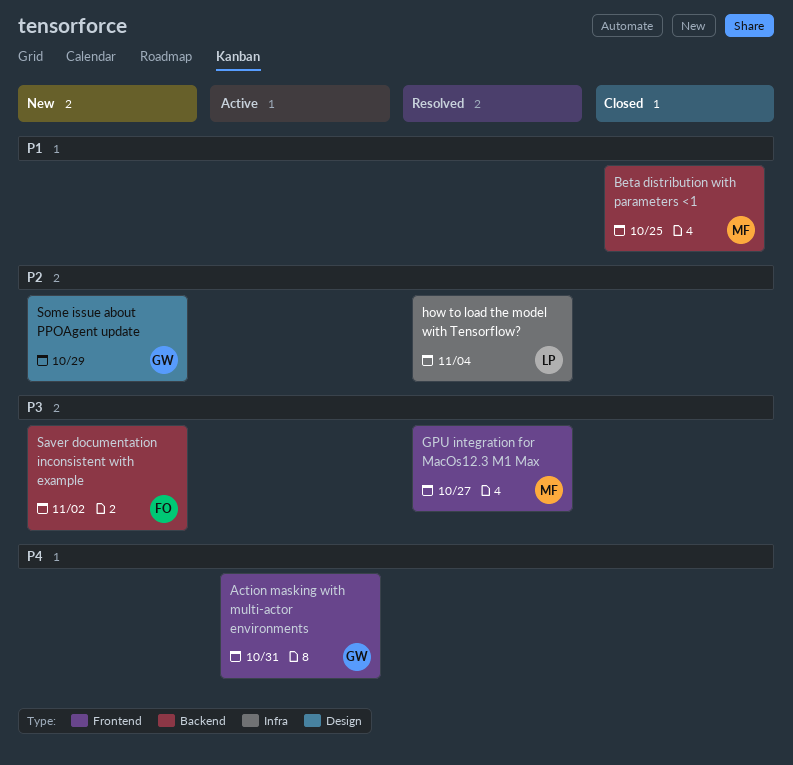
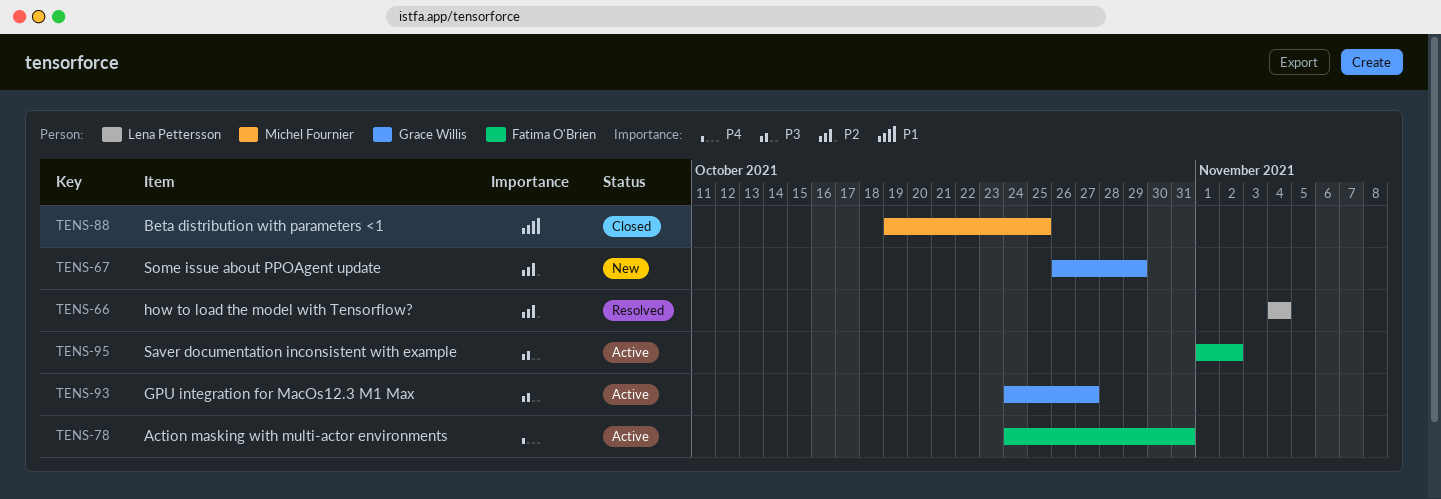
Action masking with multi-actor environments, owner: Grace Willis -> Fatima O'Brien
GPU integration for MacOs12.3 M1 Max, status: Resolved -> Active
GPU integration for MacOs12.3 M1 Max, owner: Michel Fournier -> Grace Willis
Saver documentation inconsistent with example, status: New -> Active

